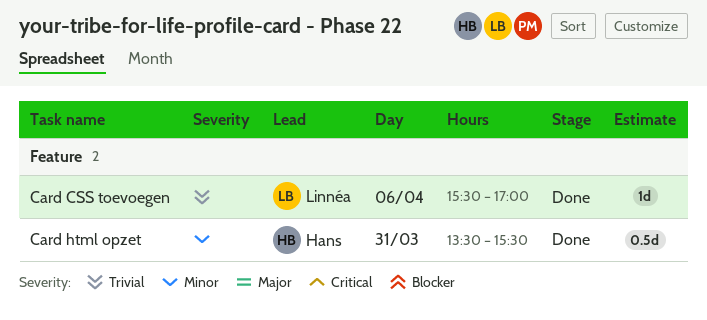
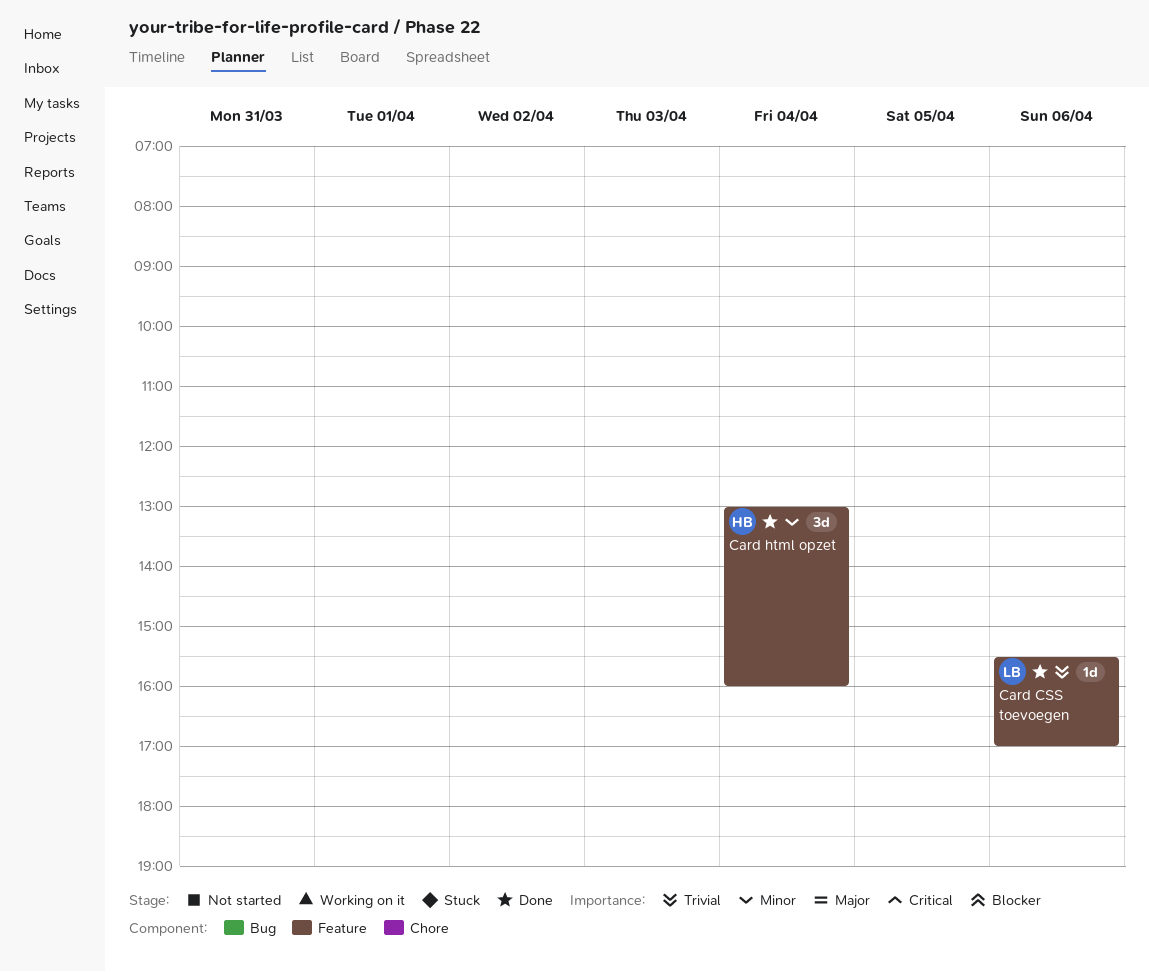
Card html opzet, estimate: 0.5d -> 3d
Card html opzet, day: Mar 31 -> Apr 4
Card html opzet, begins: 13:30 -> 13:00
Card html opzet, ends: 15:30 -> 16:00

